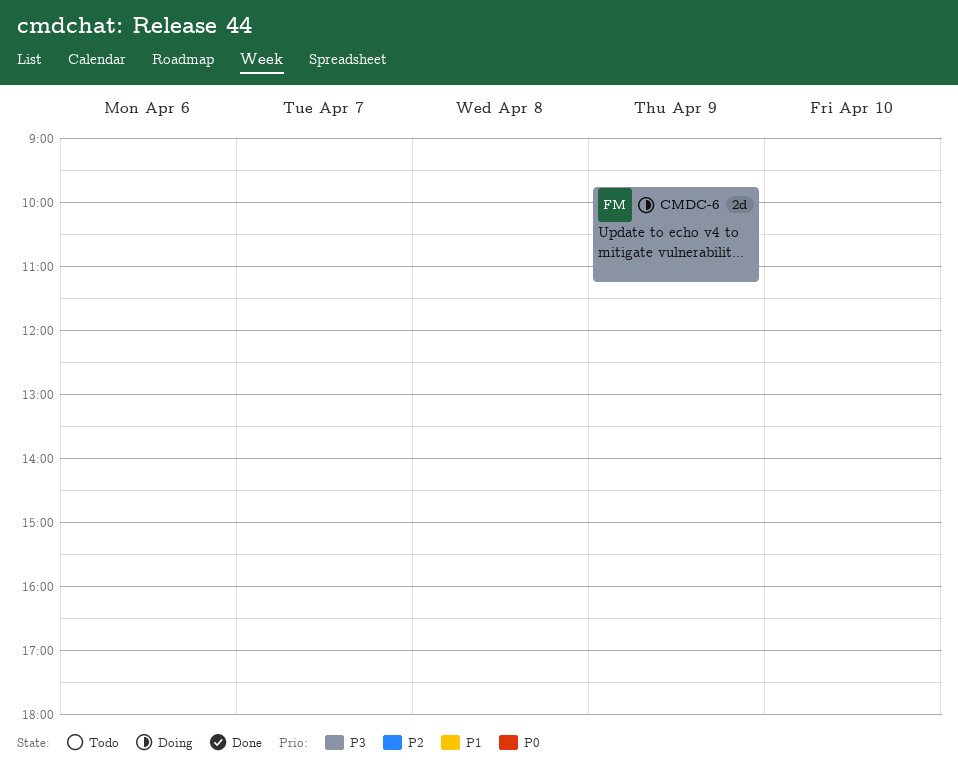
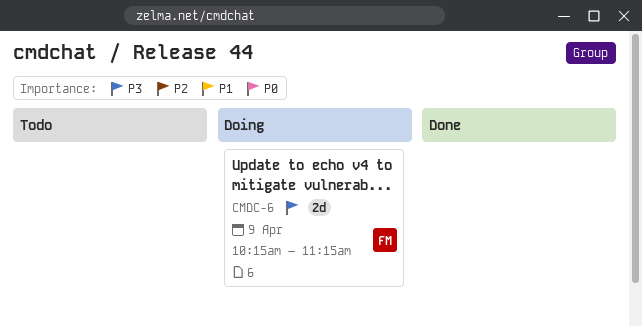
CMDC-6, begins: 09:45 -> 10:15

